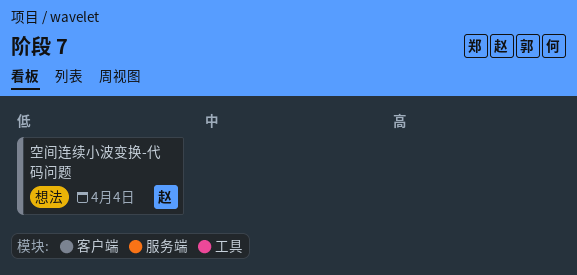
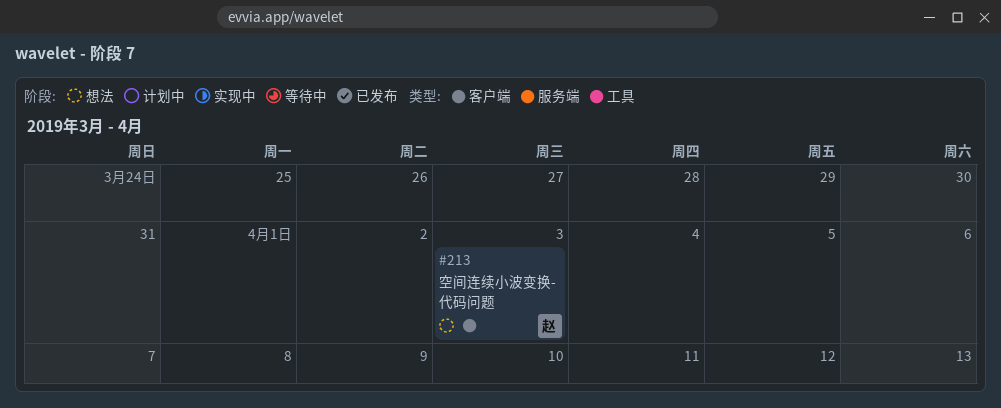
空间连续小波变换-代码问题, due: Apr 4 -> Apr 3

